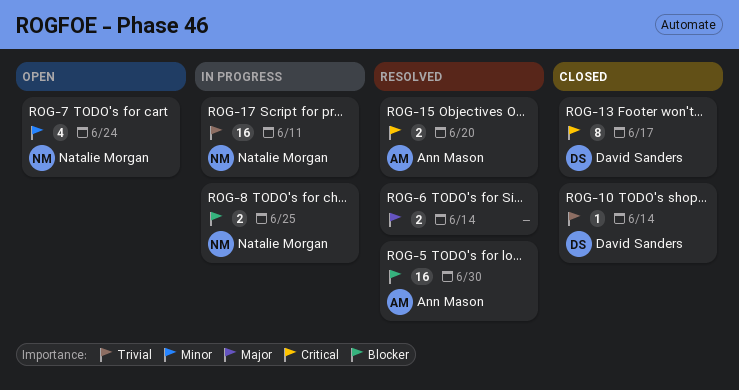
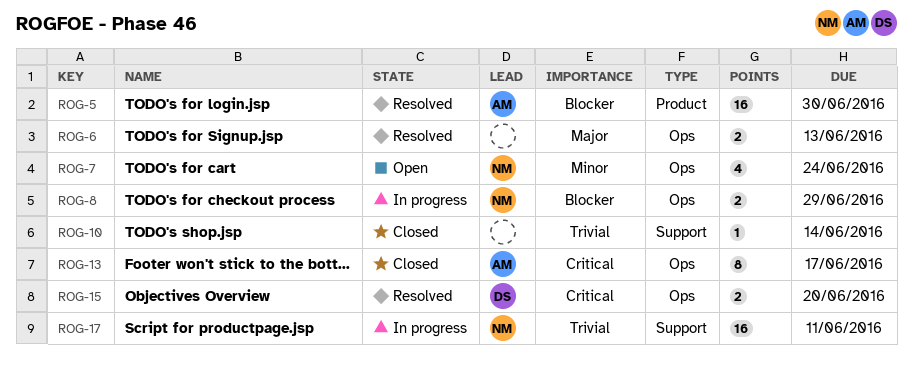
ROG-6, due: Jun 14 -> Jun 13
ROG-8, due: Jun 25 -> Jun 29
ROG-10, owner: David Sanders -> none
ROG-13, owner: David Sanders -> Ann Mason
ROG-15, owner: Ann Mason -> David Sanders

